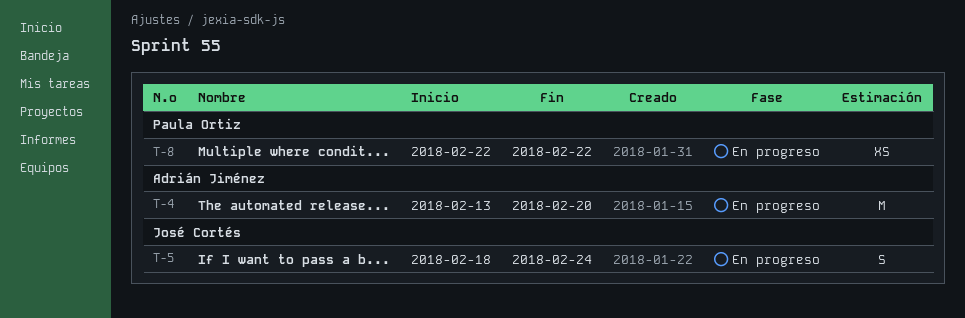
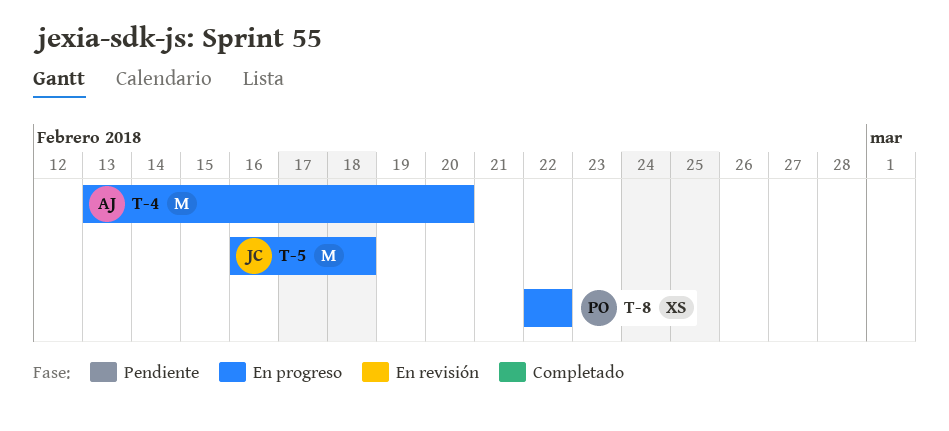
T-5, estimate: S -> M
T-5, start: Feb 18 -> Feb 16
T-5, due: Feb 24 -> Feb 18

